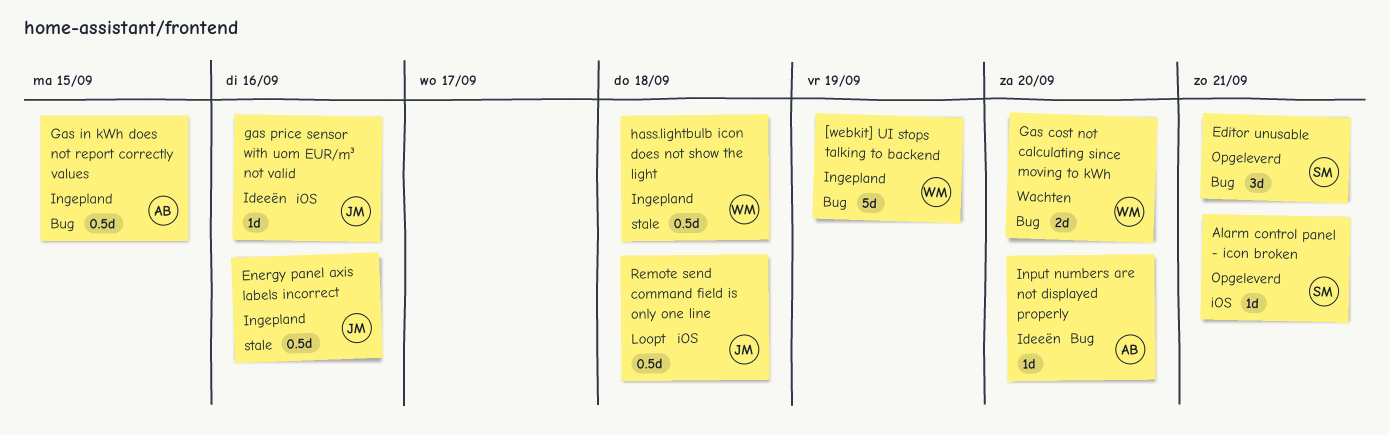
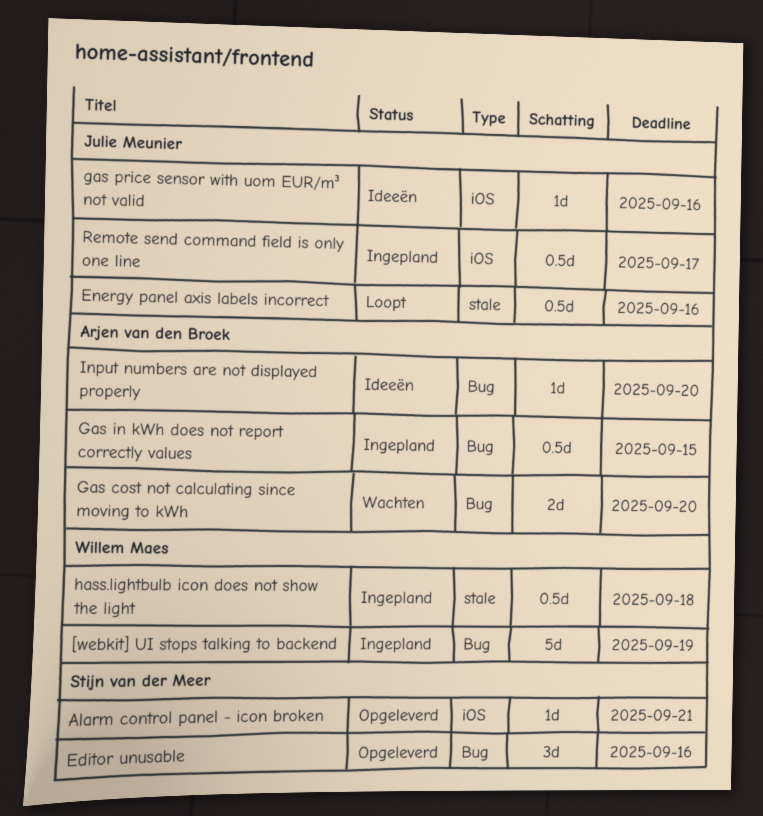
Editor unusable, due: Sep 21 -> Sep 16
Energy panel axis labels incorrect, status: Ingepland -> Loopt
Gas cost not calculating since moving to kWh, owner: Willem Maes -> Arjen van den Broek
Remote send command field is only one line, status: Loopt -> Ingepland
Remote send command field is only one line, due: Sep 18 -> Sep 17

